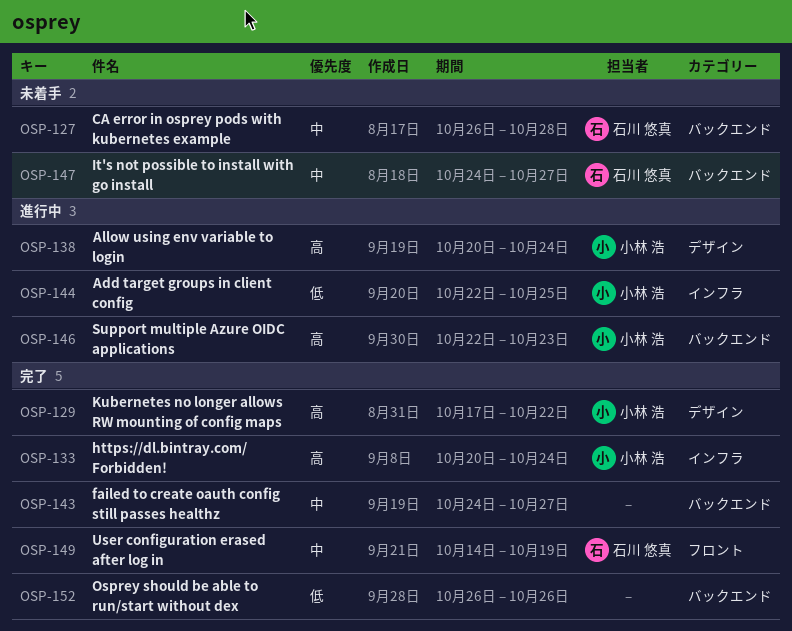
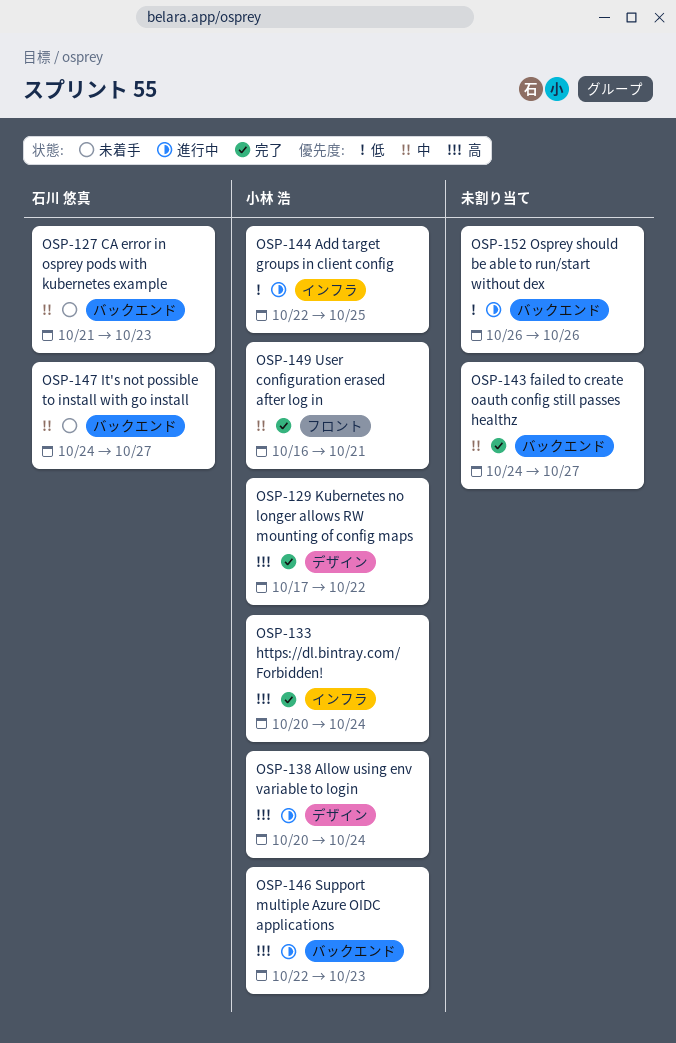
OSP-127, start: Oct 26 -> Oct 21
OSP-127, due: Oct 28 -> Oct 23
OSP-149, owner: 石川 悠真 -> 小林 浩
OSP-149, start: Oct 14 -> Oct 16
OSP-149, due: Oct 19 -> Oct 21
OSP-152, status: 完了 -> 進行中

